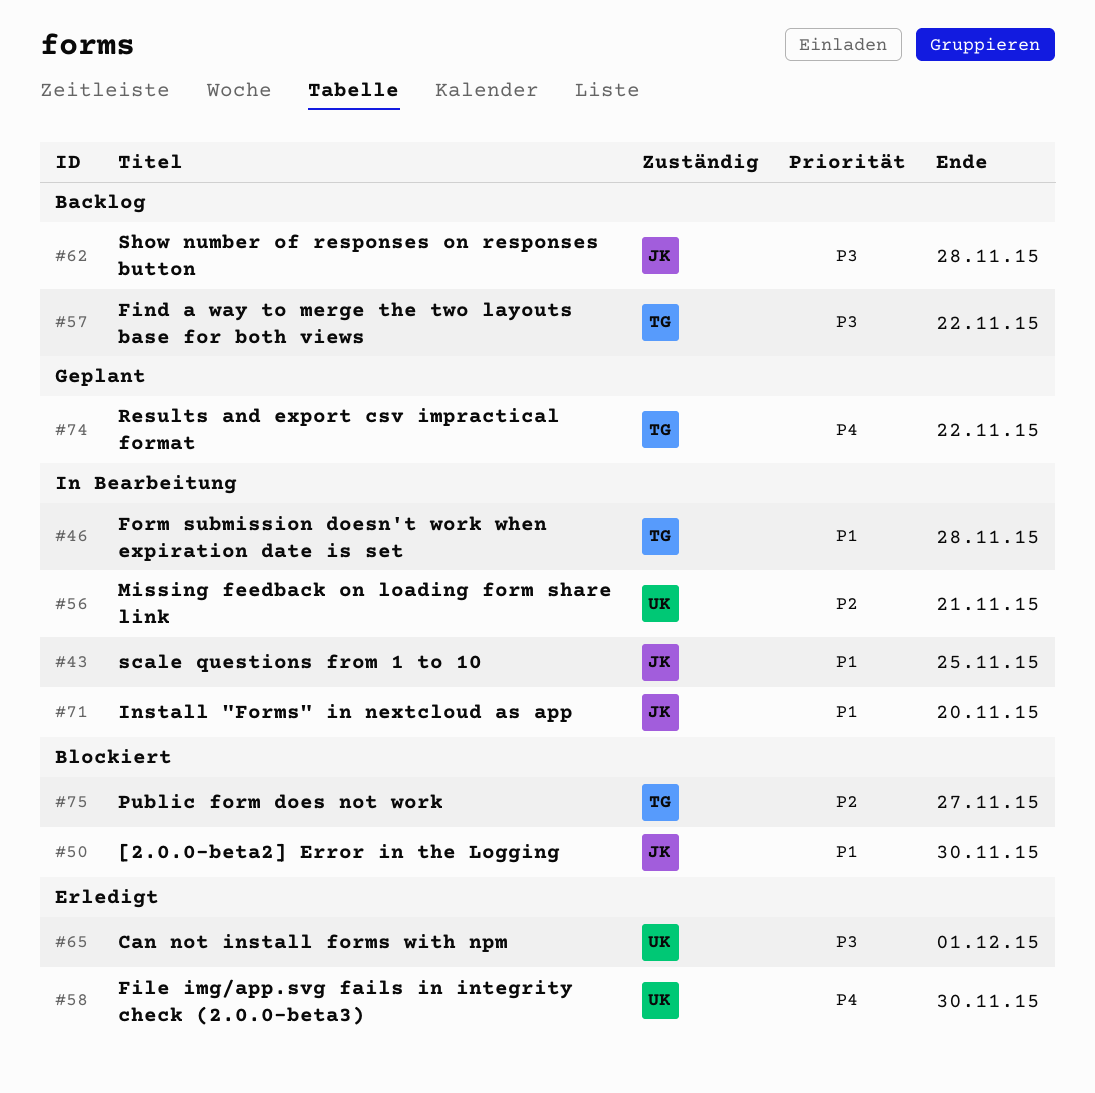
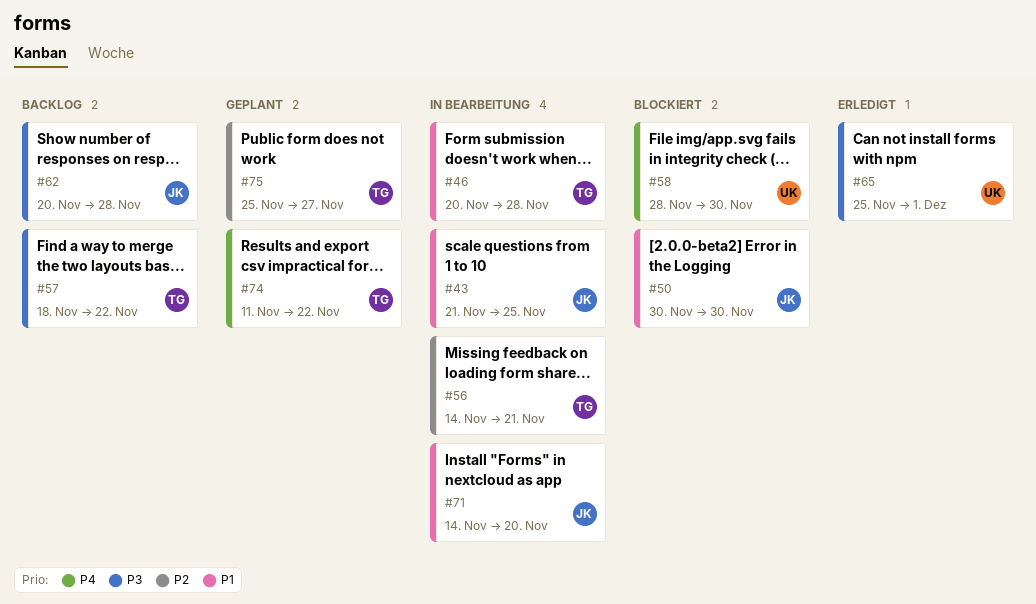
#56, owner: UK -> TG
#58, status: Erledigt -> Blockiert
#75, status: Blockiert -> Geplant

